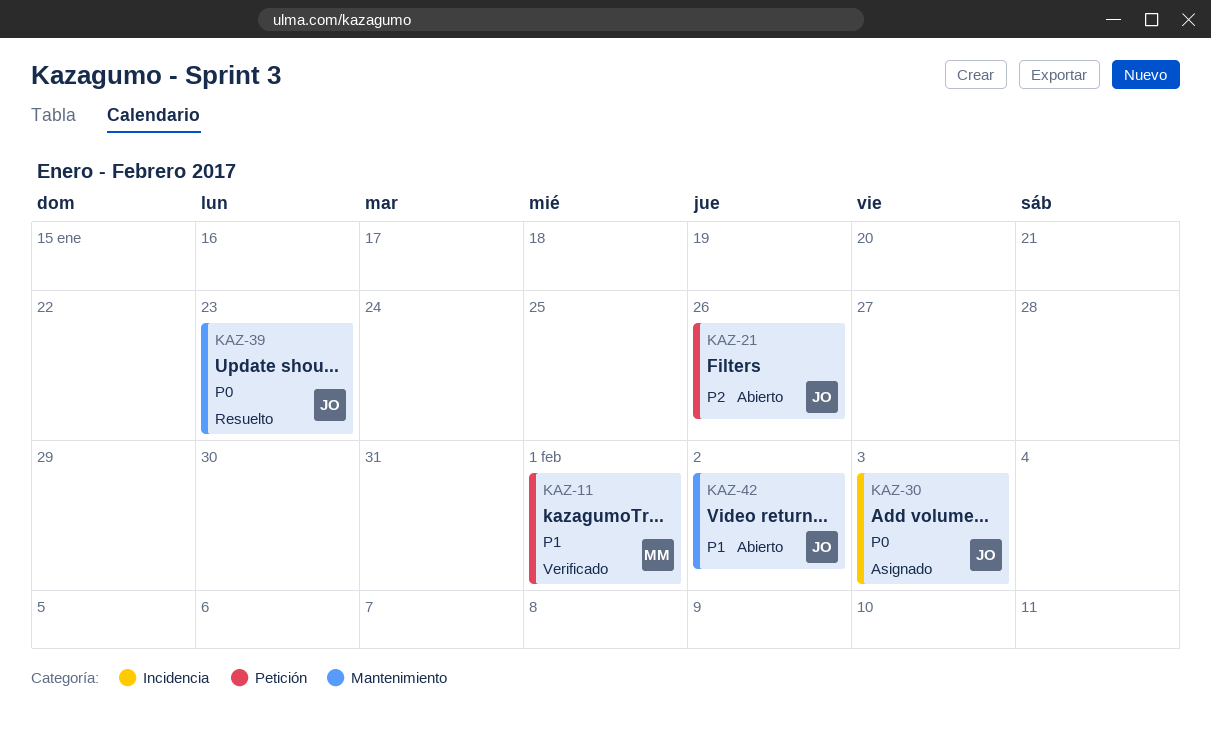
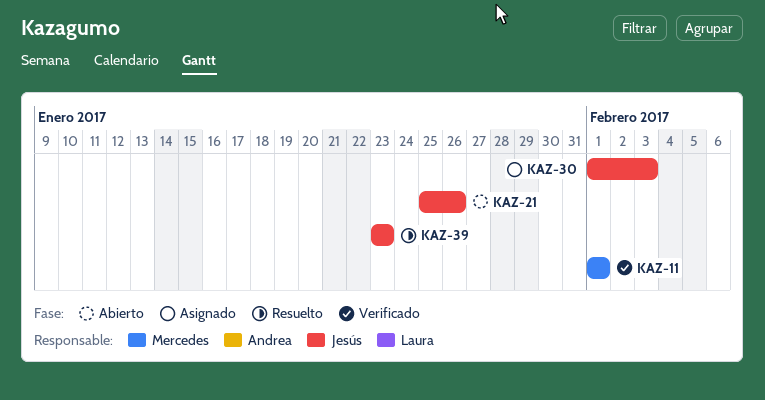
KAZ-42: present -> none

